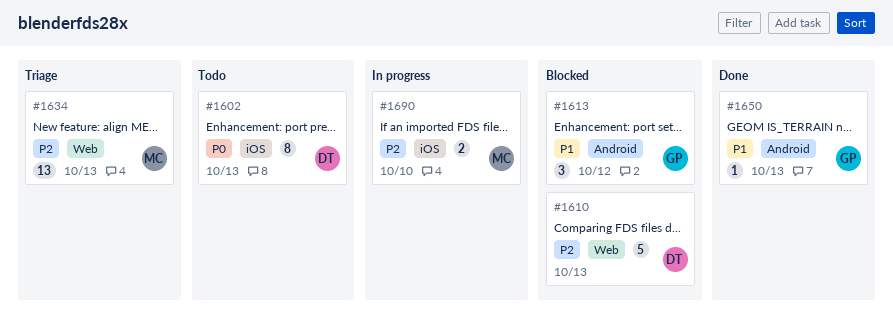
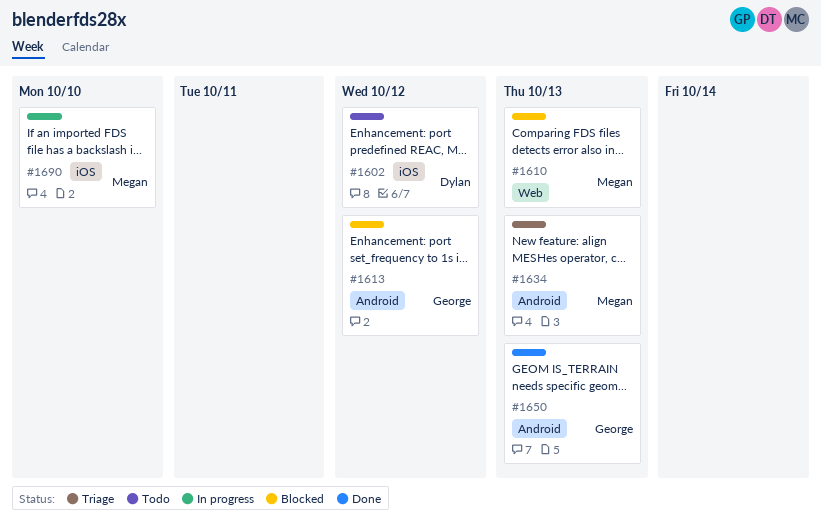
#1602, due: Oct 13 -> Oct 12
#1610, owner: Dylan -> Megan
#1634, label: Web -> Android

